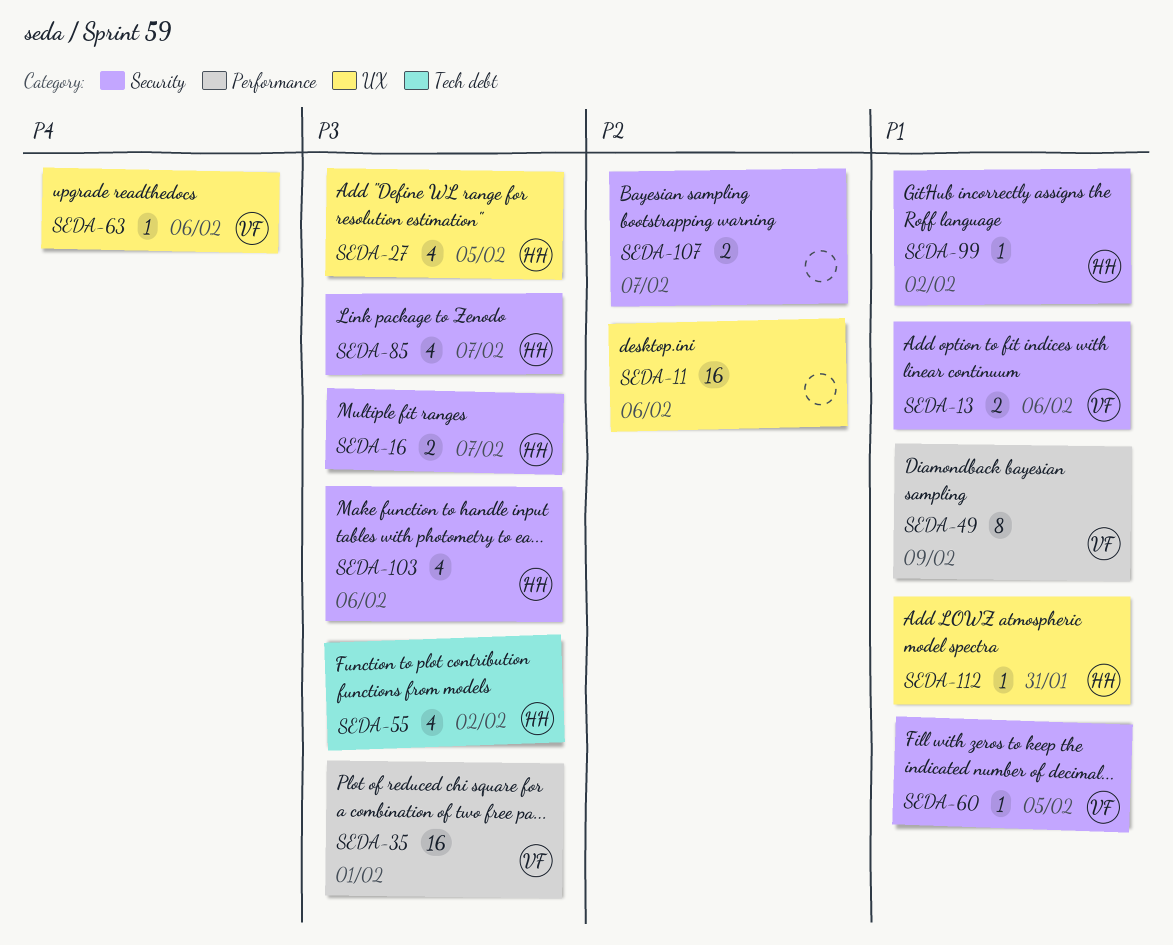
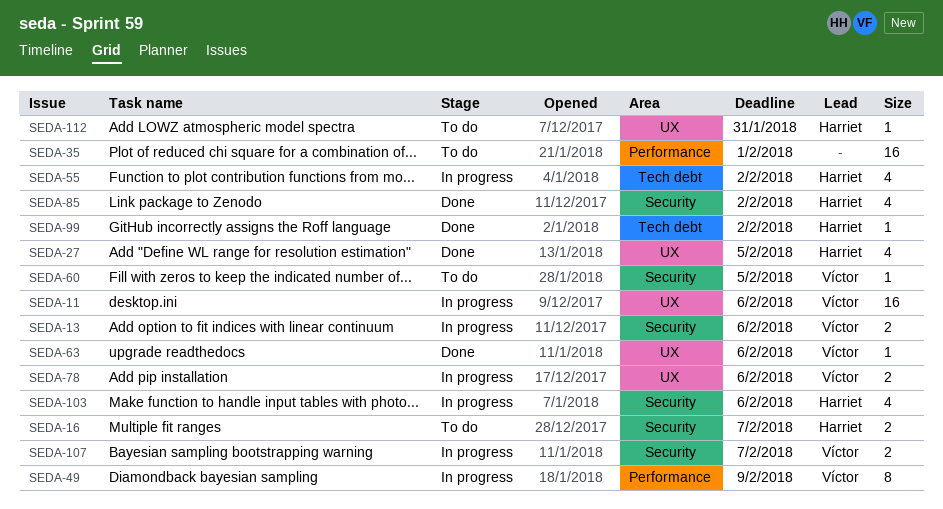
SEDA-11, owner: none -> Víctor
SEDA-35, owner: Víctor -> none
SEDA-78: none -> present
SEDA-85, due: Feb 7 -> Feb 2
SEDA-99, label: Security -> Tech debt
SEDA-107, owner: none -> Víctor

